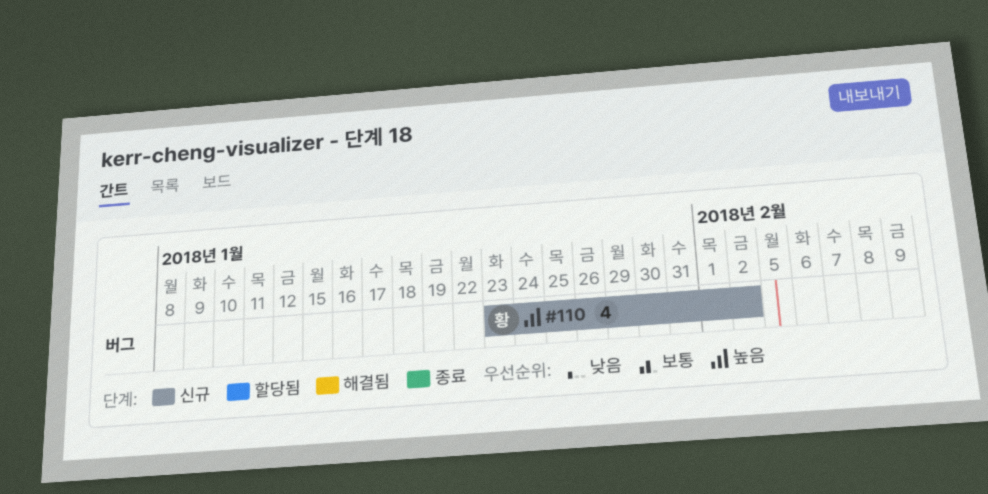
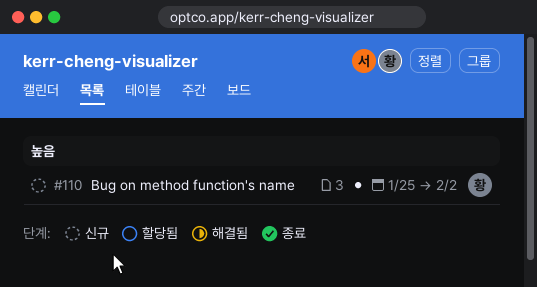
#110, estimate: 4 -> 1
#110, start: Jan 23 -> Jan 25

